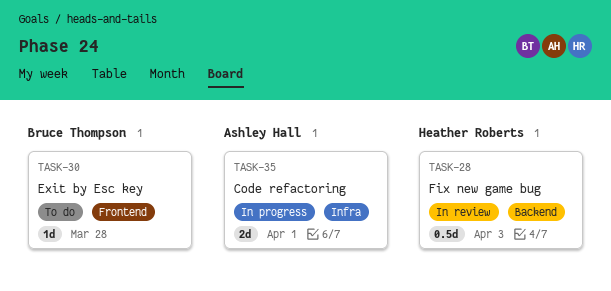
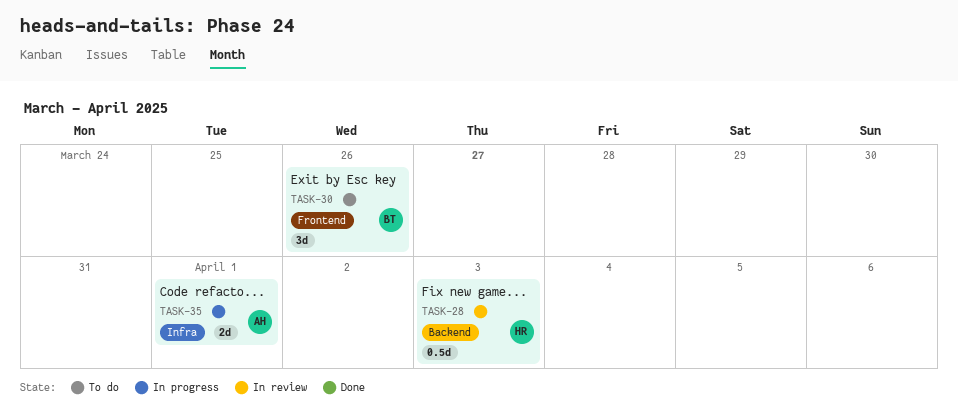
TASK-30, estimate: 1d -> 3d
TASK-30, due: Mar 28 -> Mar 26

